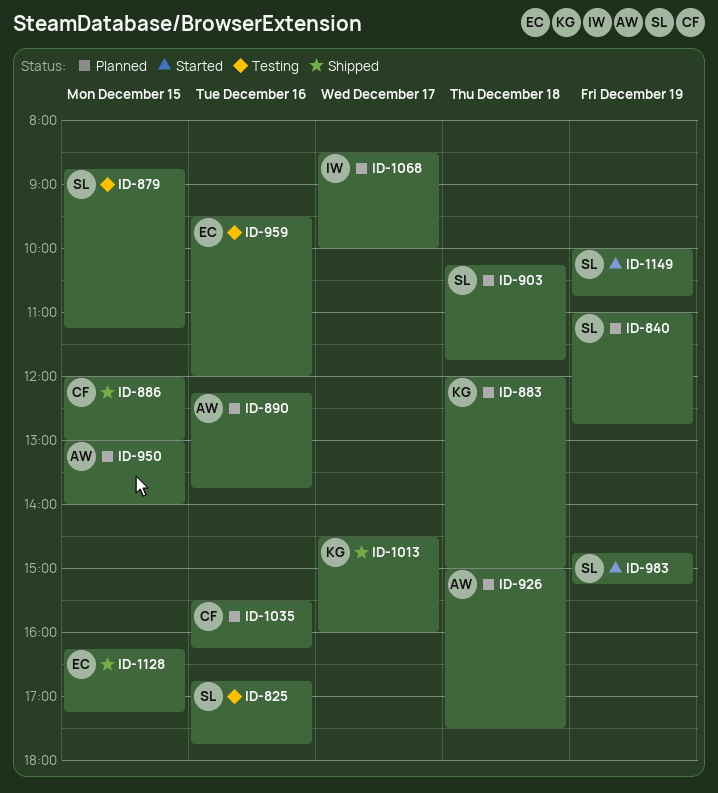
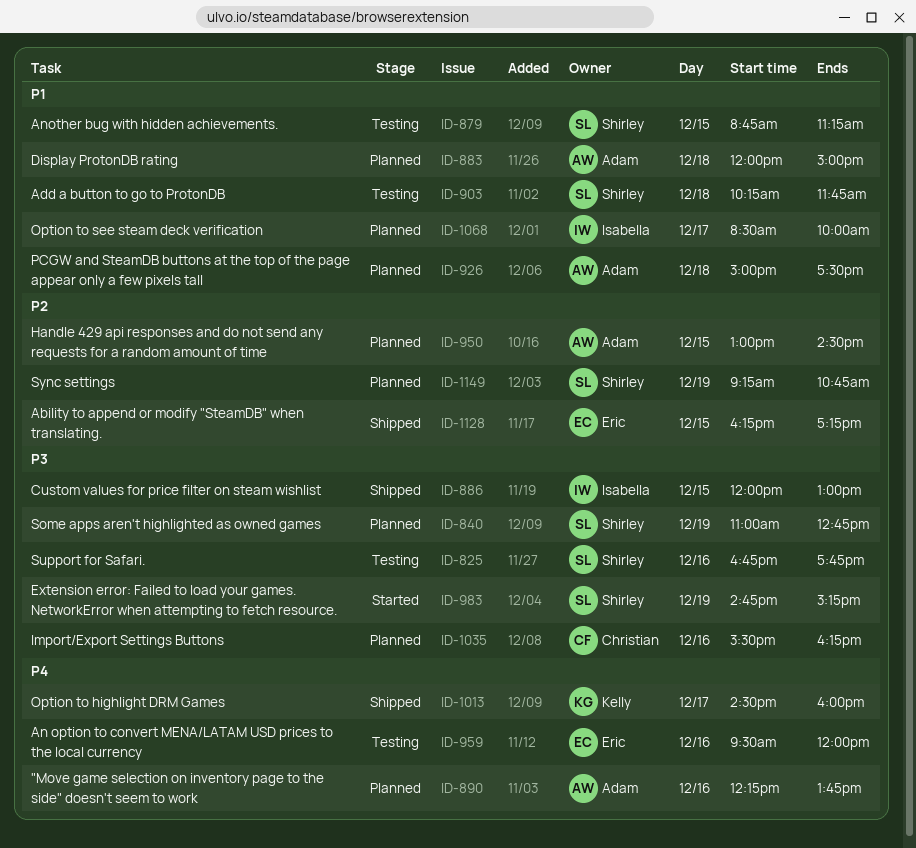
ID-883, owner: Kelly -> Adam
ID-886, owner: Christian -> Isabella
ID-903, status: Planned -> Testing
ID-950, ends: 14:00 -> 14:30
ID-1149, status: Started -> Planned
ID-1149, begins: 10:00 -> 09:15

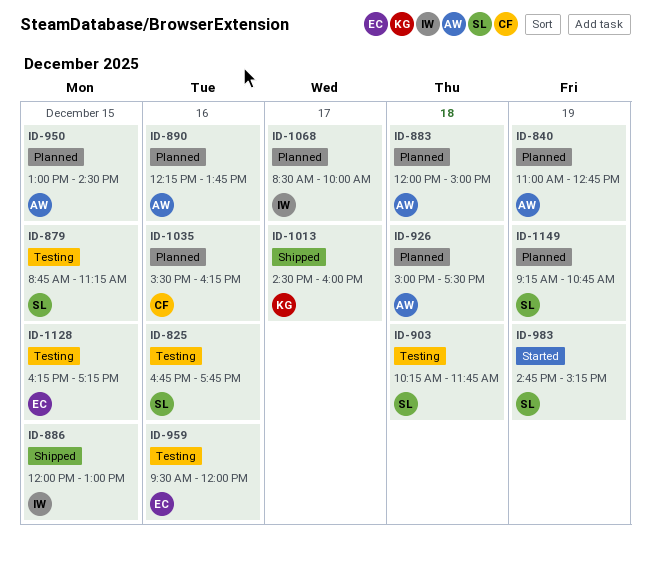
ID-840, owner: Shirley -> Adam
ID-1128, status: Shipped -> Testing

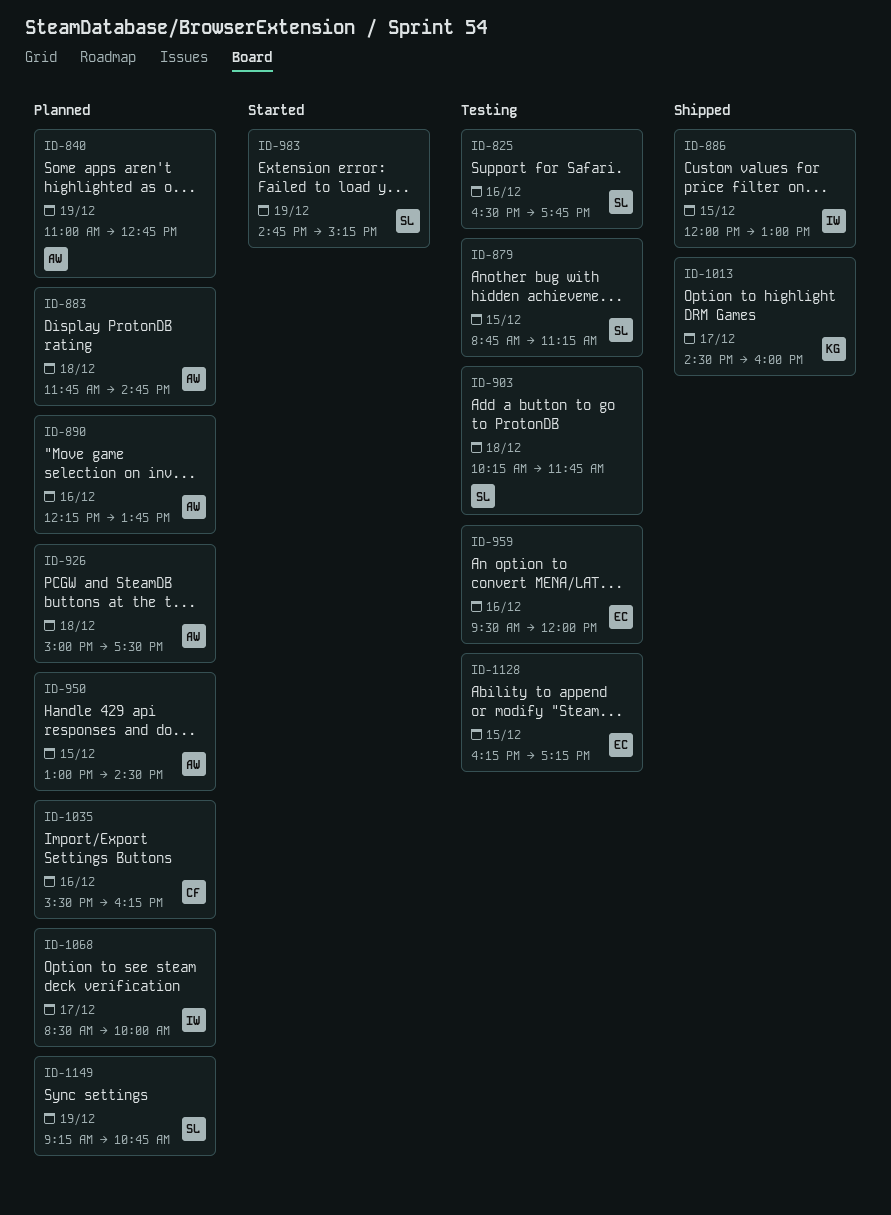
ID-825, begins: 16:45 -> 16:30
ID-883, begins: 12:00 -> 11:45
ID-883, ends: 15:00 -> 14:45

